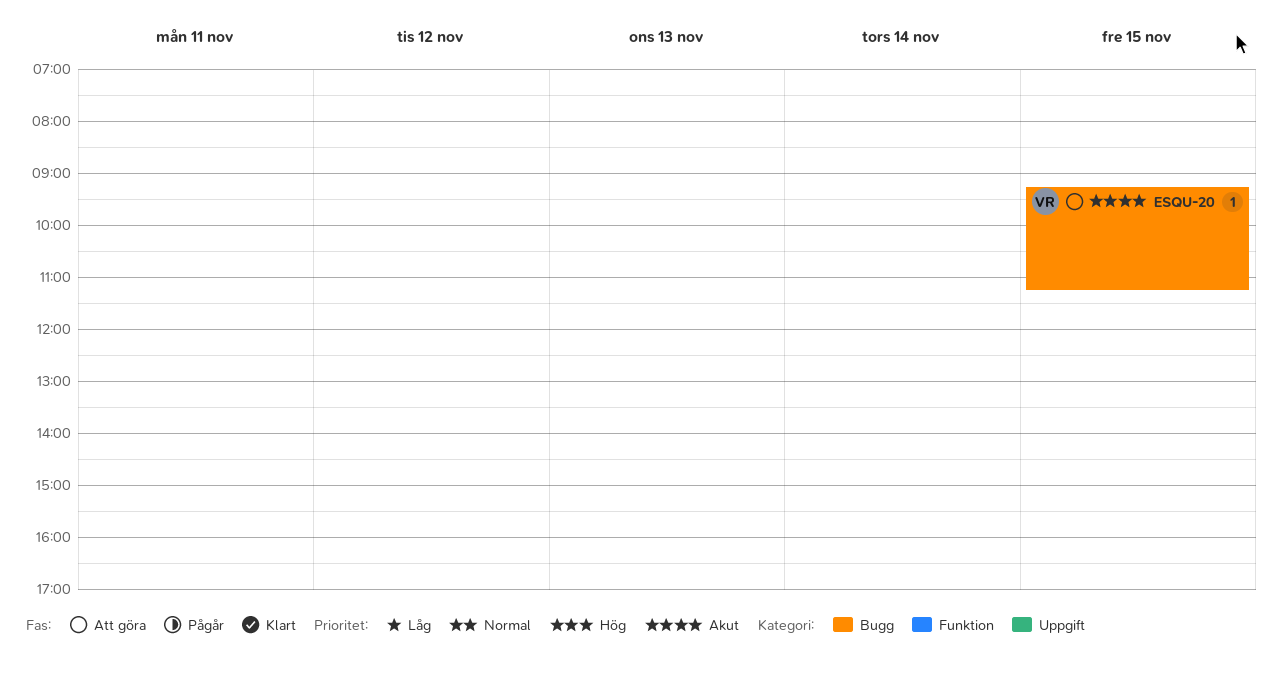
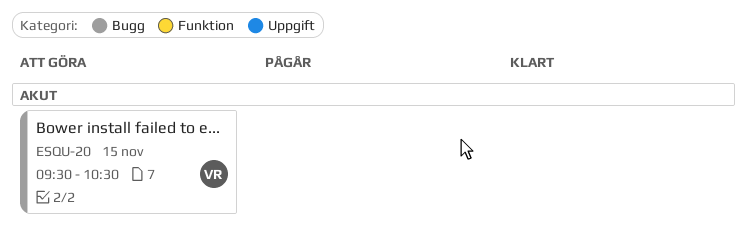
ESQU-20, begins: 09:15 -> 09:30
ESQU-20, ends: 11:15 -> 10:30

